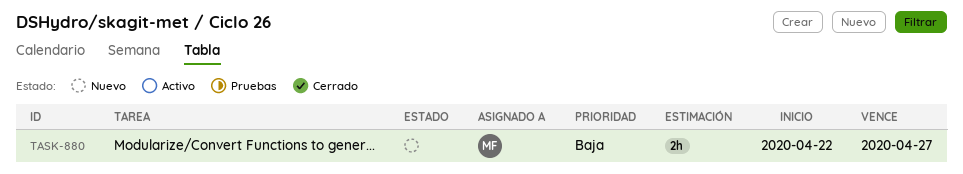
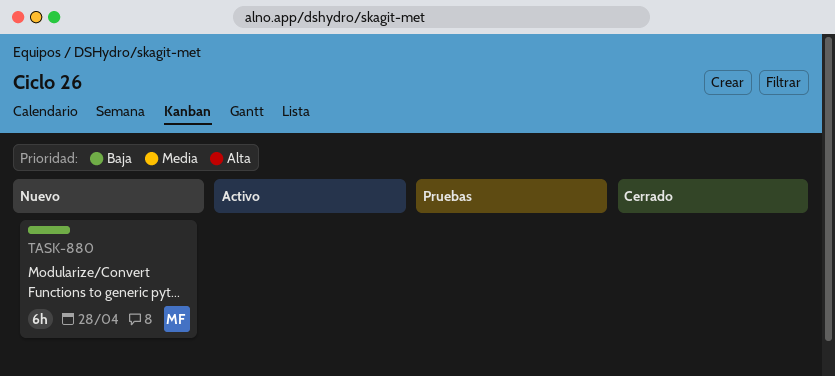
TASK-880, estimate: 2h -> 6h
TASK-880, due: Apr 27 -> Apr 28

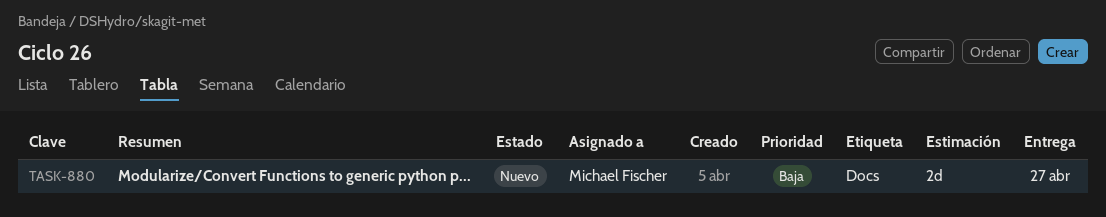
TASK-880, estimate: 6h -> 2d
TASK-880, due: Apr 28 -> Apr 27

